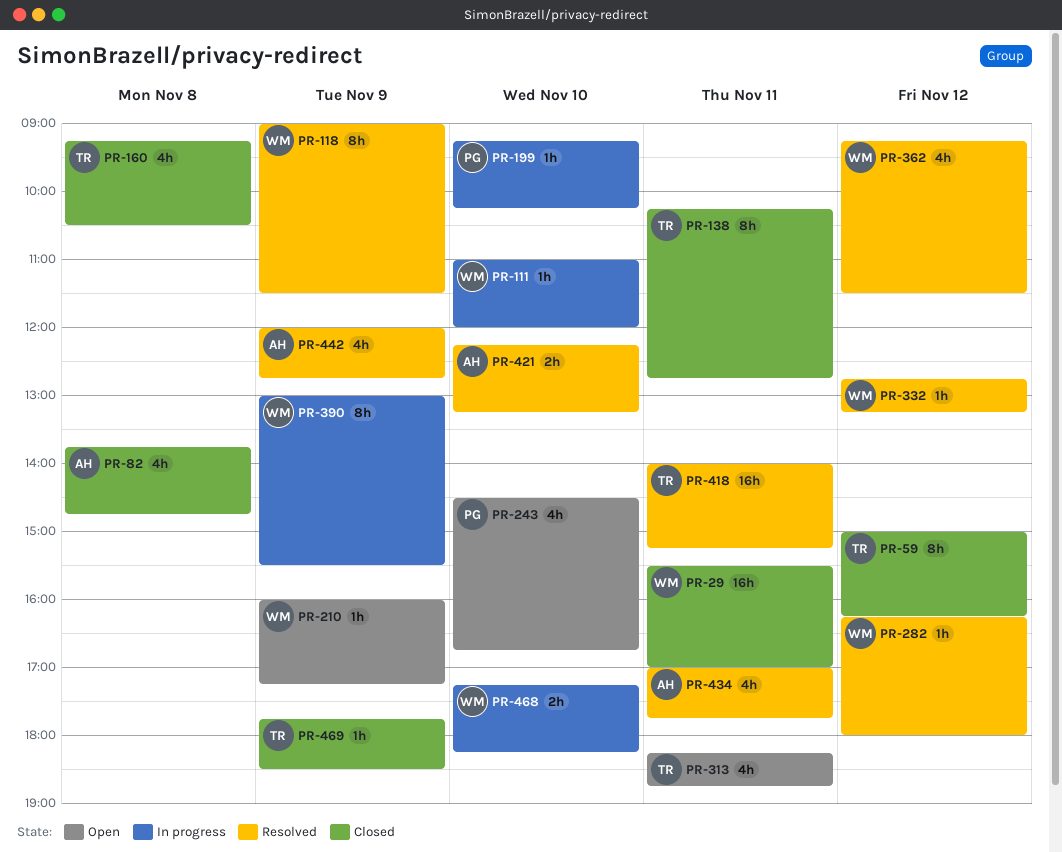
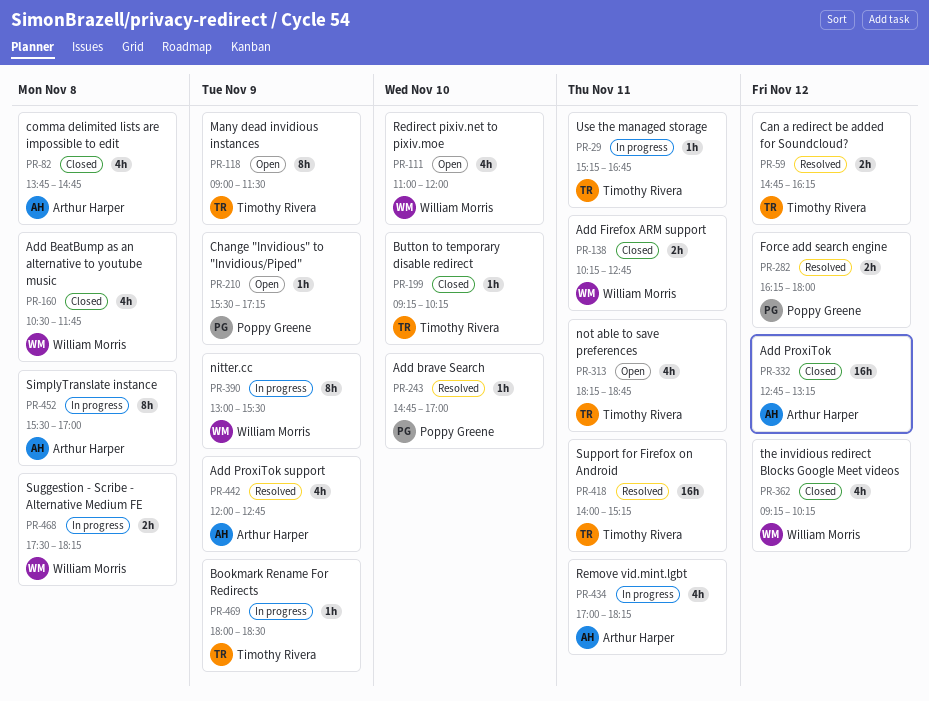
PR-29, status: Closed -> In progress
PR-29, owner: William Morris -> Timothy Rivera
PR-29, estimate: 16h -> 1h
PR-29, begins: 15:30 -> 15:15
PR-29, ends: 17:00 -> 16:45
PR-59, status: Closed -> Resolved
PR-59, estimate: 8h -> 2h
PR-59, begins: 15:00 -> 14:45
PR-111, status: In progress -> Open
PR-111, estimate: 1h -> 4h
PR-118, status: Resolved -> Open
PR-118, owner: William Morris -> Timothy Rivera
PR-138, owner: Timothy Rivera -> William Morris
PR-138, estimate: 8h -> 2h
PR-160, owner: Timothy Rivera -> William Morris
PR-160, begins: 09:15 -> 10:30
PR-160, ends: 10:30 -> 11:45
PR-199, status: In progress -> Closed
PR-199, owner: Poppy Greene -> Timothy Rivera
PR-210, owner: William Morris -> Poppy Greene
PR-210, begins: 16:00 -> 15:30
PR-243, status: Open -> Resolved
PR-243, estimate: 4h -> 1h
PR-243, begins: 14:30 -> 14:45
PR-243, ends: 16:45 -> 17:00
PR-282, owner: William Morris -> Poppy Greene
PR-282, estimate: 1h -> 2h
PR-332, status: Resolved -> Closed
PR-332, owner: William Morris -> Arthur Harper
PR-332, estimate: 1h -> 16h
PR-362, status: Resolved -> Closed
PR-362, ends: 11:30 -> 10:15
PR-421: present -> none
PR-434, status: Resolved -> In progress
PR-434, ends: 17:45 -> 18:15
PR-452: none -> present
PR-468, day: Nov 10 -> Nov 8
PR-468, begins: 17:15 -> 17:30
PR-469, status: Closed -> In progress
PR-469, begins: 17:45 -> 18:00

